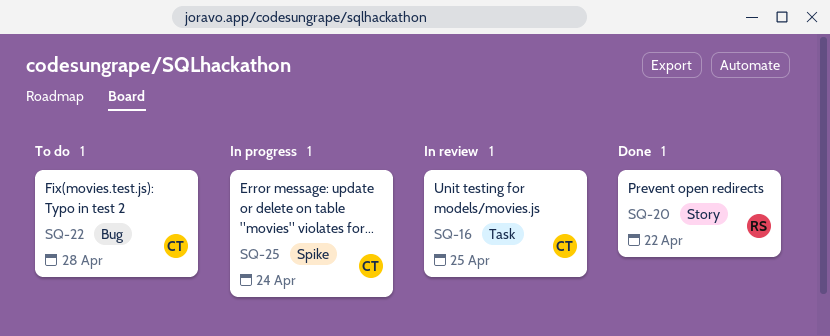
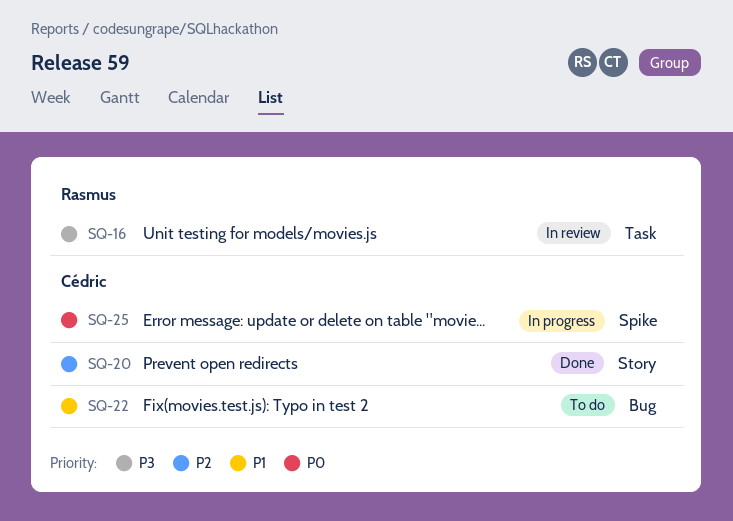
SQ-16, owner: Cédric -> Rasmus
SQ-20, owner: Rasmus -> Cédric

